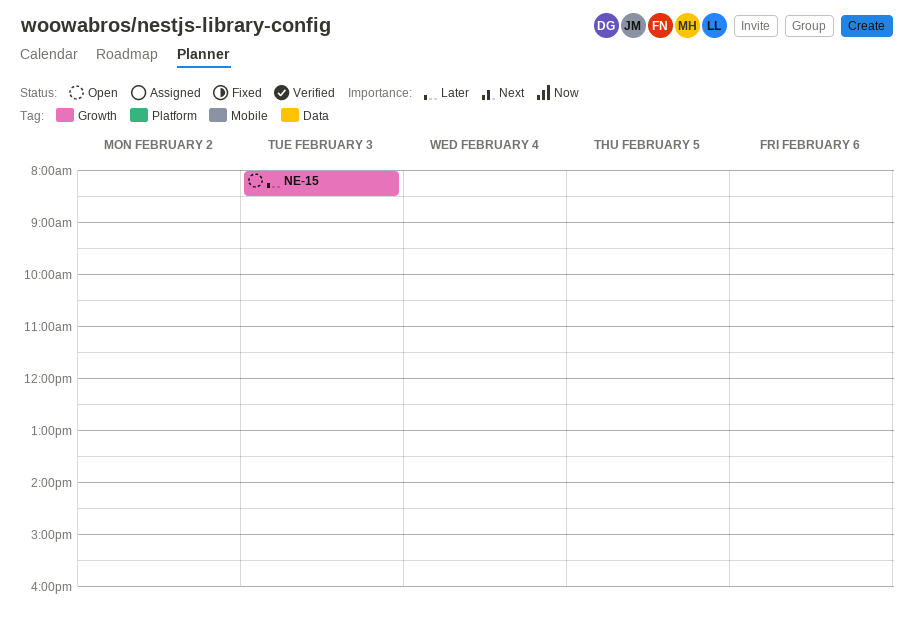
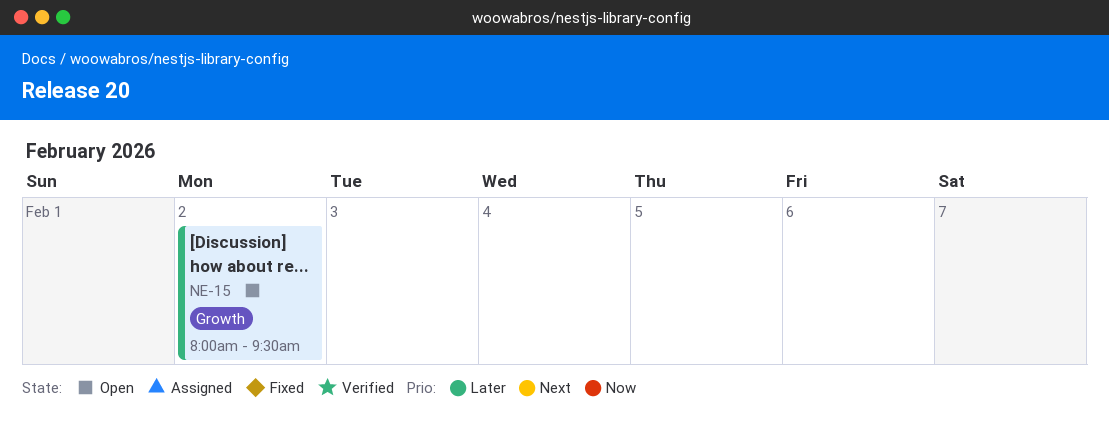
NE-15, day: Feb 3 -> Feb 2
NE-15, ends: 08:30 -> 09:30

